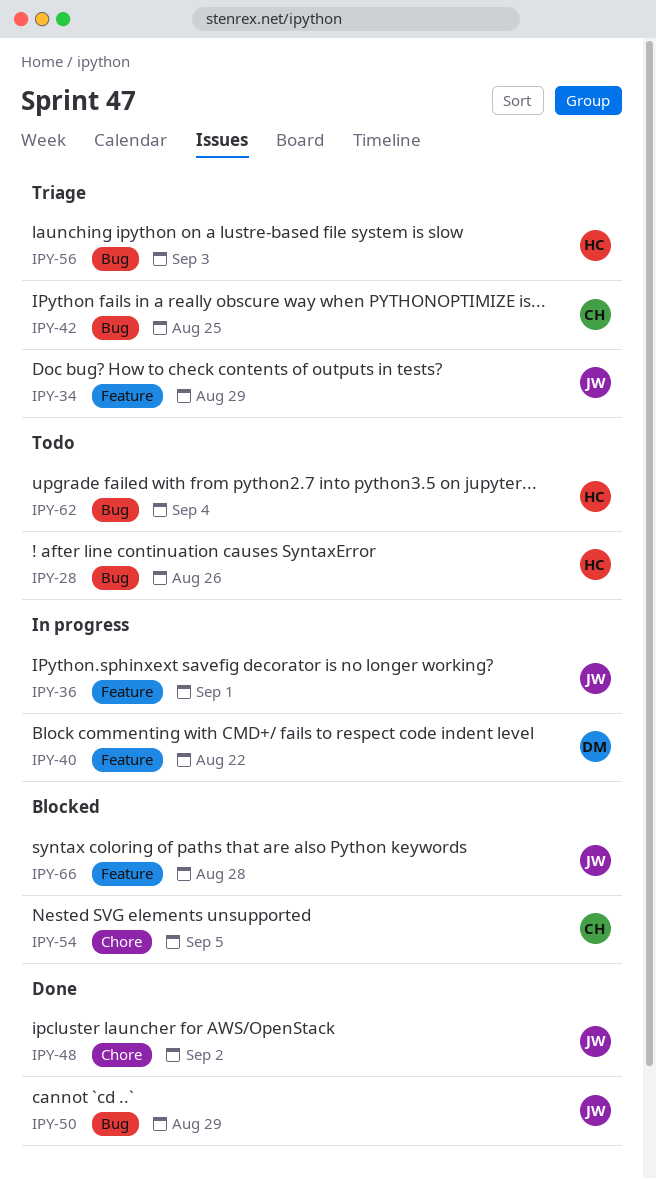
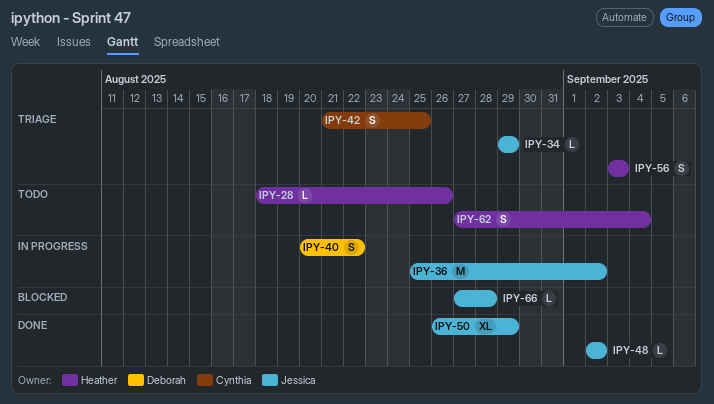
IPY-36, due: Sep 1 -> Sep 2
IPY-54: present -> none

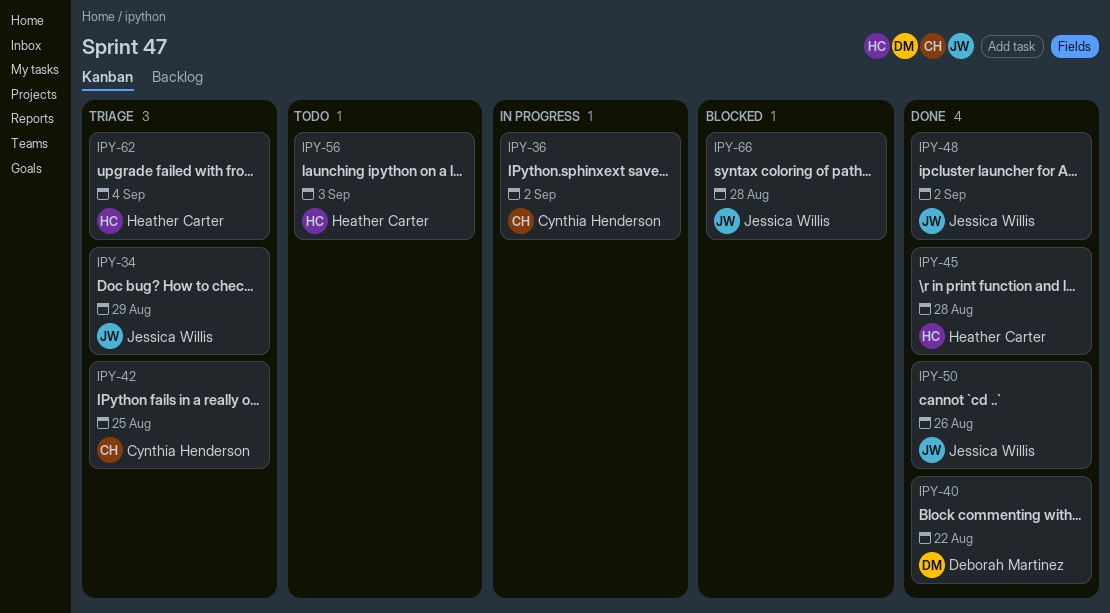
IPY-28: present -> none
IPY-36, owner: Jessica Willis -> Cynthia Henderson
IPY-40, status: In progress -> Done
IPY-45: none -> present
IPY-50, due: Aug 29 -> Aug 26
IPY-56, status: Triage -> Todo
IPY-62, status: Todo -> Triage

